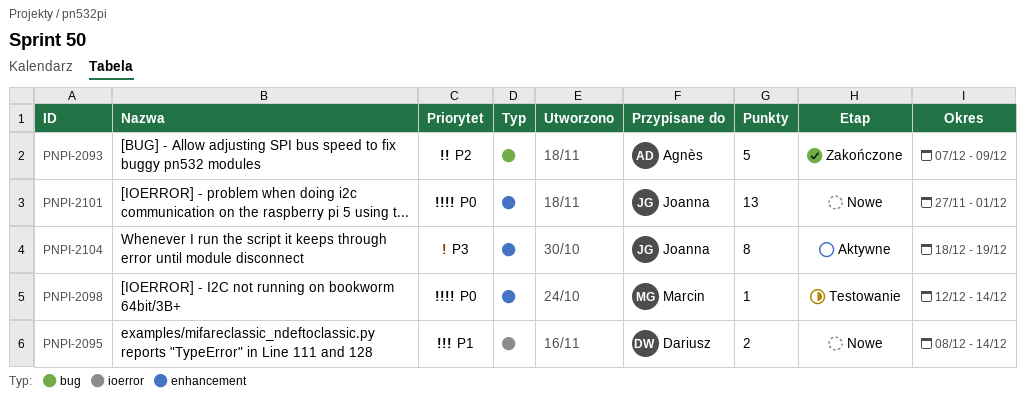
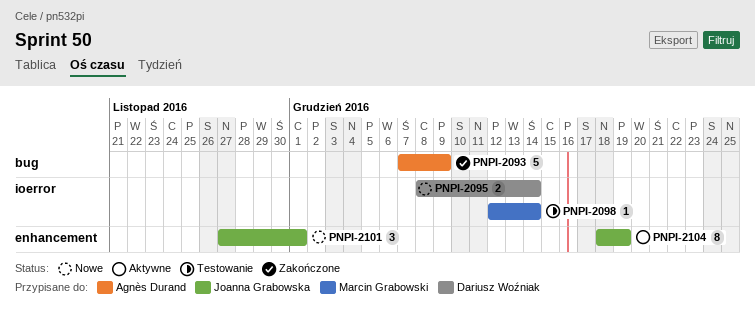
PNPI-2098, label: enhancement -> ioerror
PNPI-2101, estimate: 13 -> 3

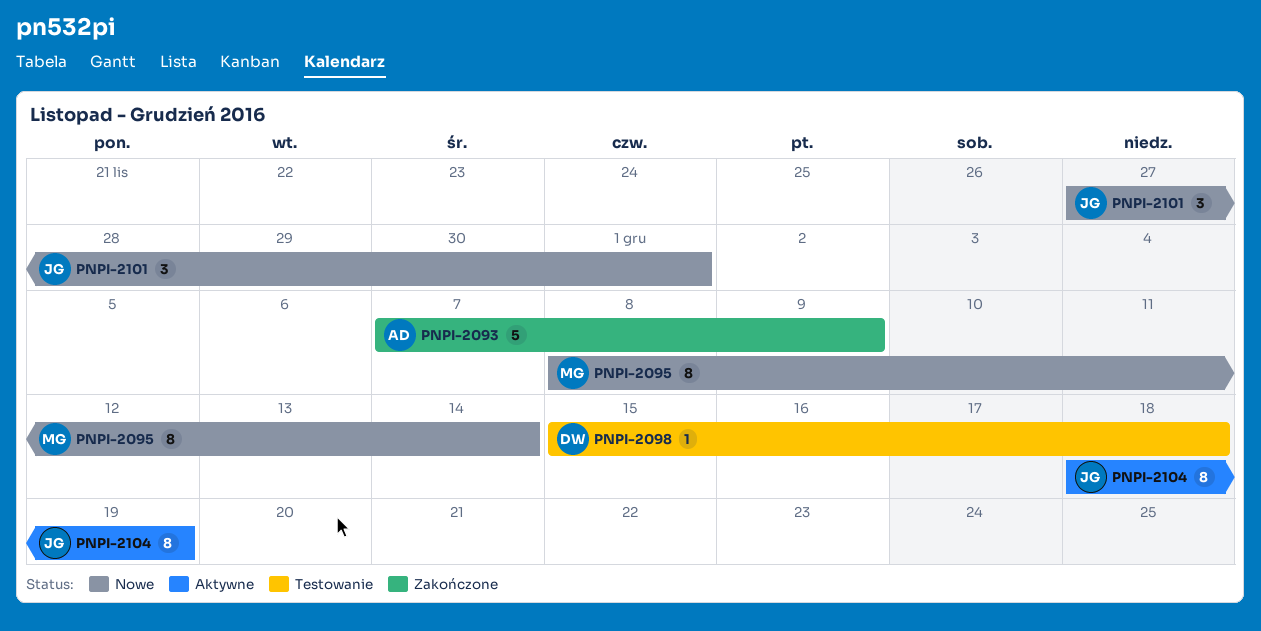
PNPI-2095, owner: Dariusz Woźniak -> Marcin Grabowski
PNPI-2095, estimate: 2 -> 8
PNPI-2098, owner: Marcin Grabowski -> Dariusz Woźniak
PNPI-2098, start: Dec 12 -> Dec 15
PNPI-2098, due: Dec 14 -> Dec 18

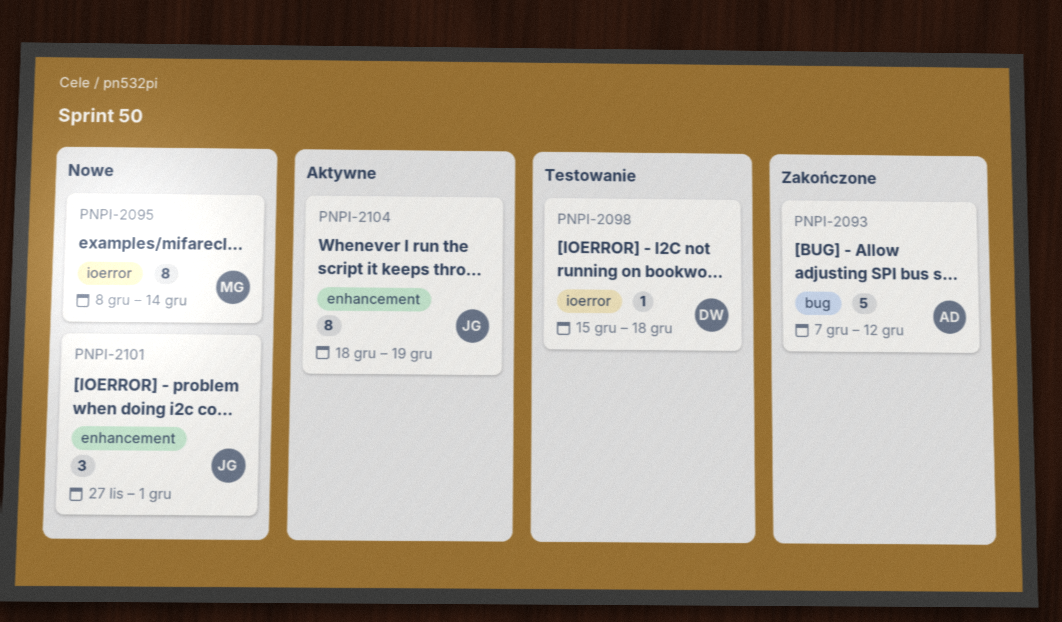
PNPI-2093, due: Dec 9 -> Dec 12

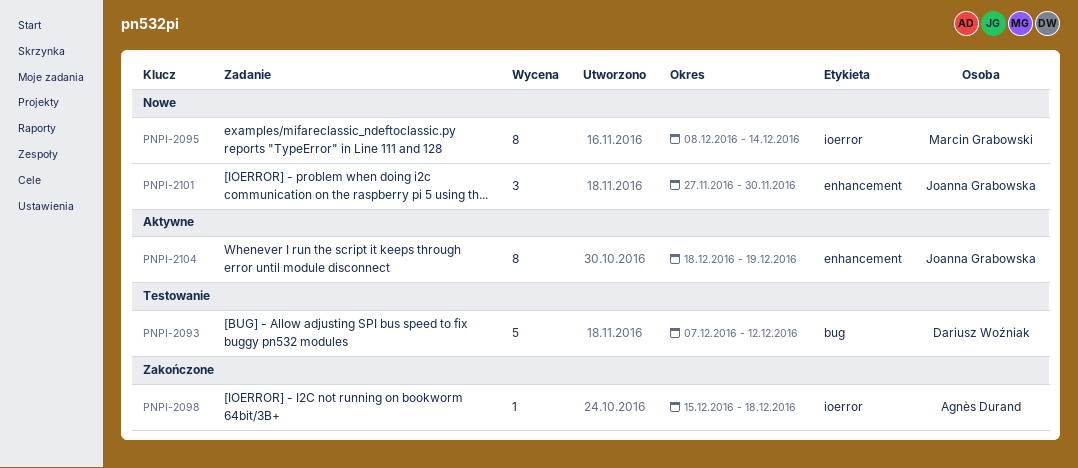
PNPI-2093, status: Zakończone -> Testowanie
PNPI-2093, owner: Agnès Durand -> Dariusz Woźniak
PNPI-2098, status: Testowanie -> Zakończone
PNPI-2098, owner: Dariusz Woźniak -> Agnès Durand
PNPI-2101, due: Dec 1 -> Nov 30

